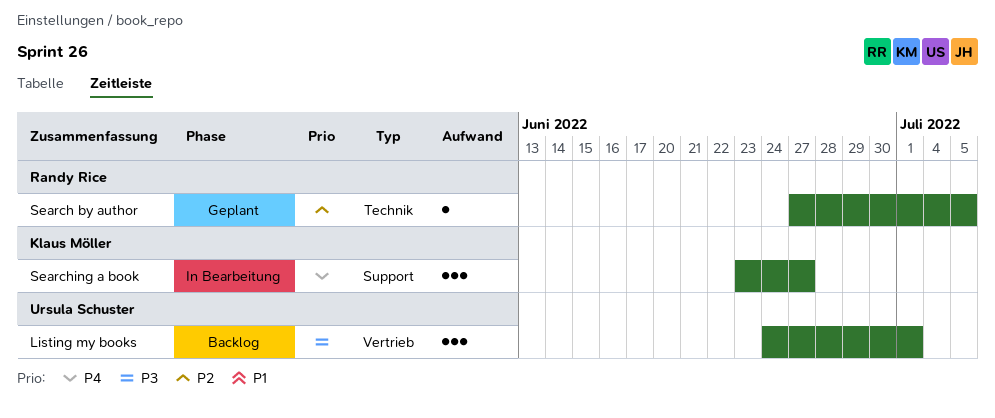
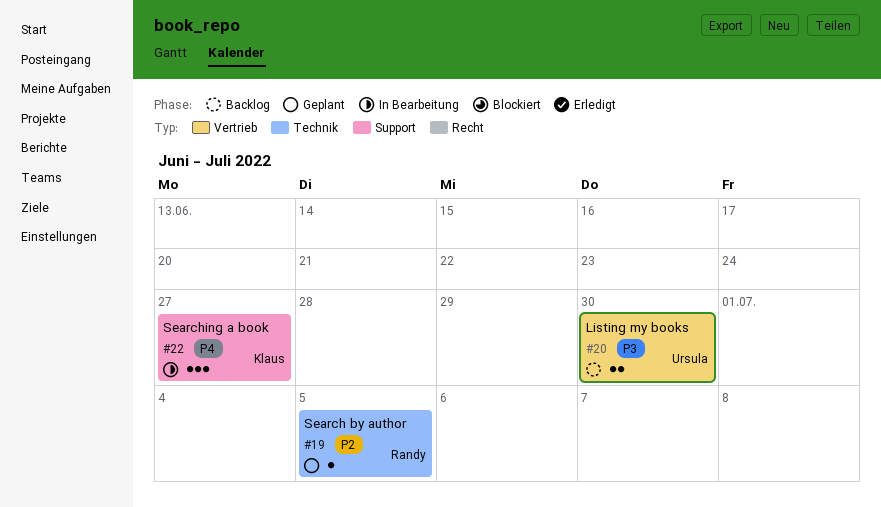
Listing my books, estimate: 3 -> 2
Listing my books, due: Jul 1 -> Jun 30

